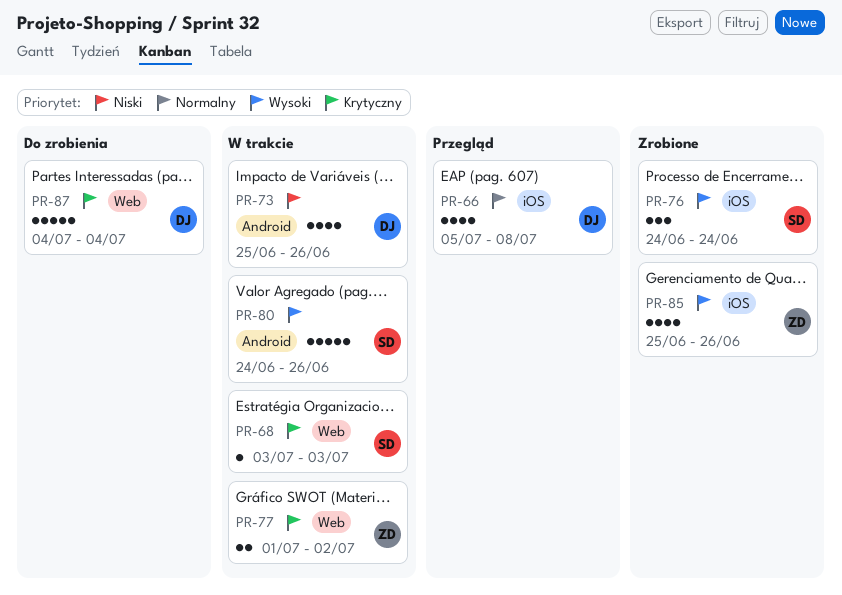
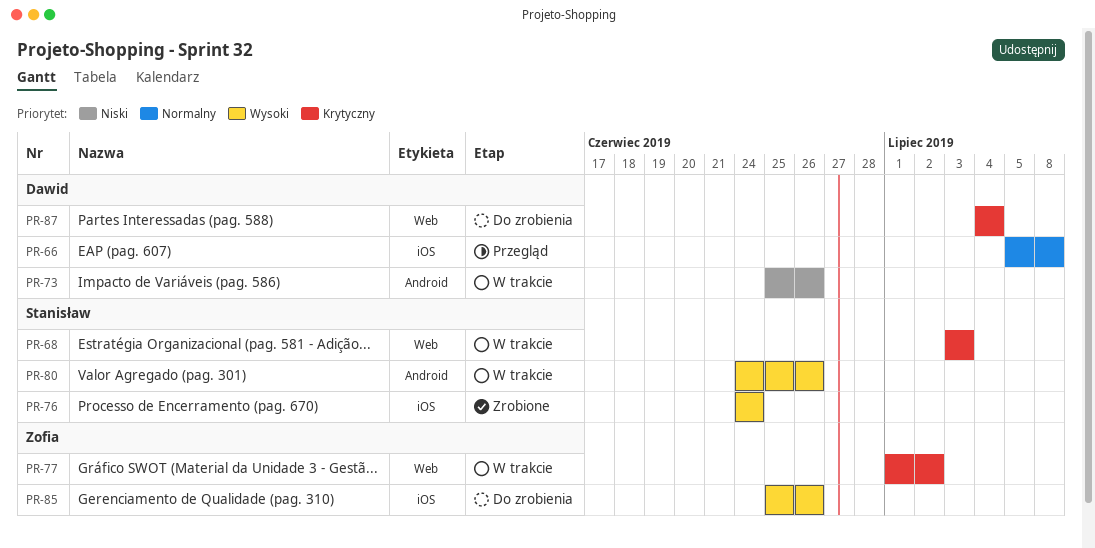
PR-85, status: Zrobione -> Do zrobienia

